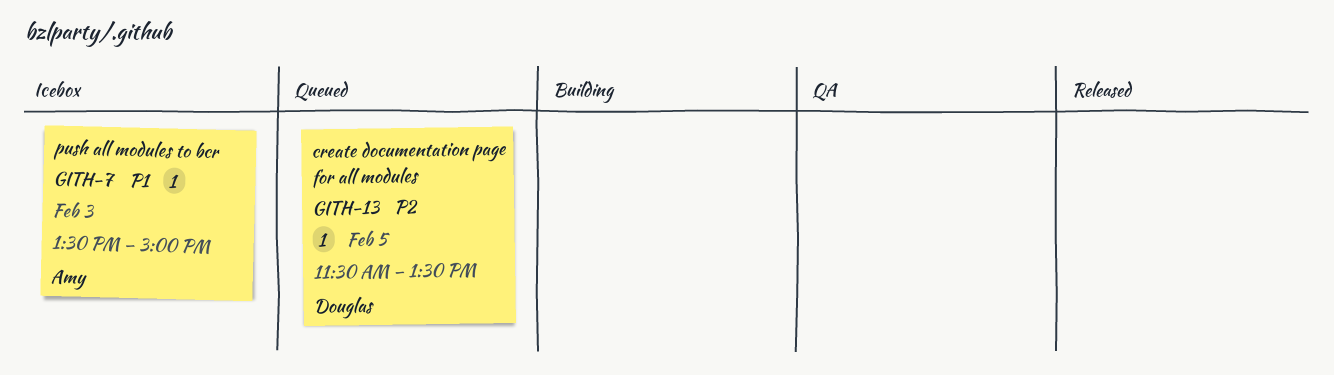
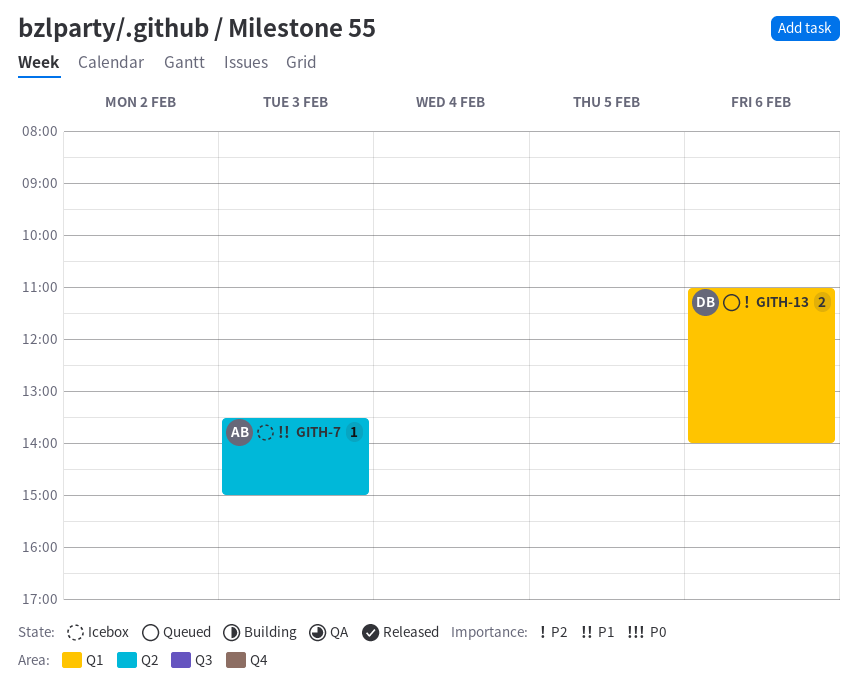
GITH-13, estimate: 1 -> 2
GITH-13, day: Feb 5 -> Feb 6
GITH-13, begins: 11:30 -> 11:00
GITH-13, ends: 13:30 -> 14:00

